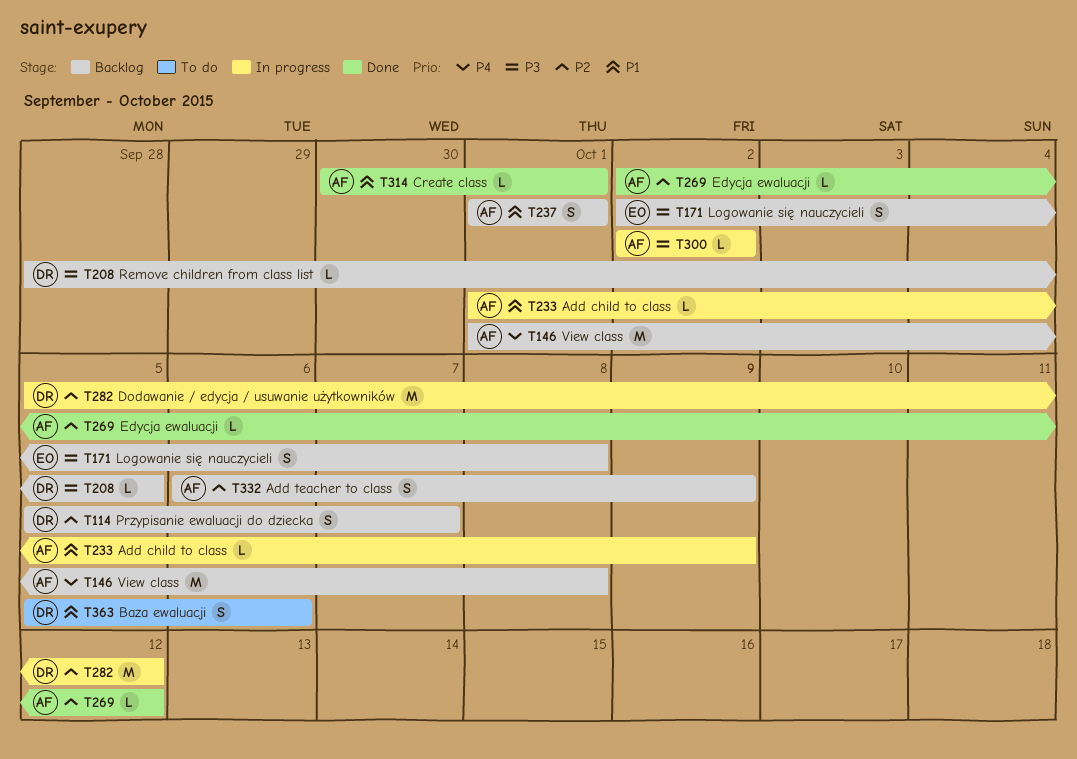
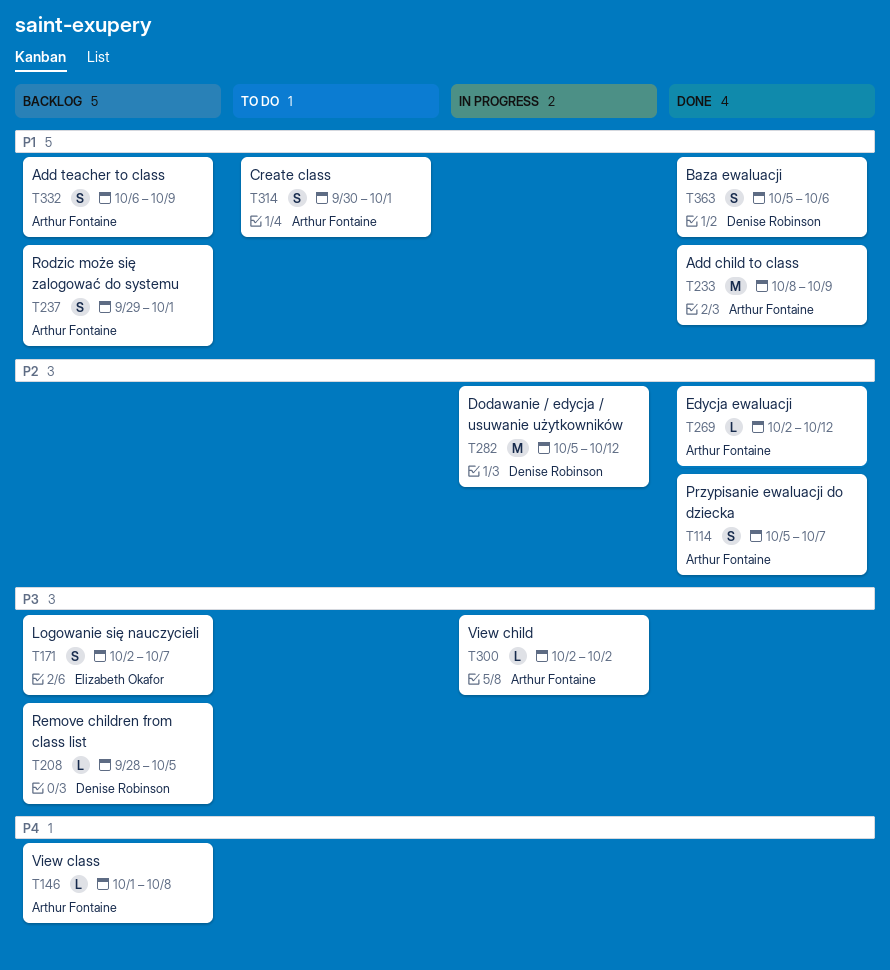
T114, status: Backlog -> Done
T114, owner: Denise Robinson -> Arthur Fontaine
T146, estimate: M -> L
T171, due: Oct 8 -> Oct 7
T233, status: In progress -> Done
T233, estimate: L -> M
T233, start: Oct 1 -> Oct 8
T237, start: Oct 1 -> Sep 29
T314, status: Done -> To do
T314, estimate: L -> S
T332, priority: P2 -> P1
T363, status: To do -> Done

